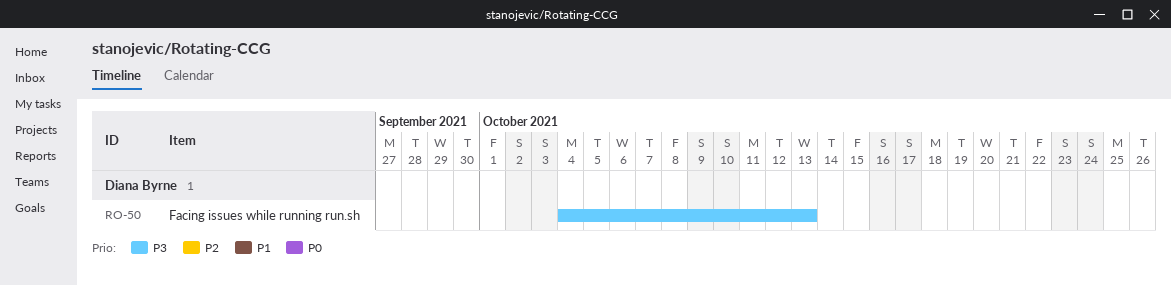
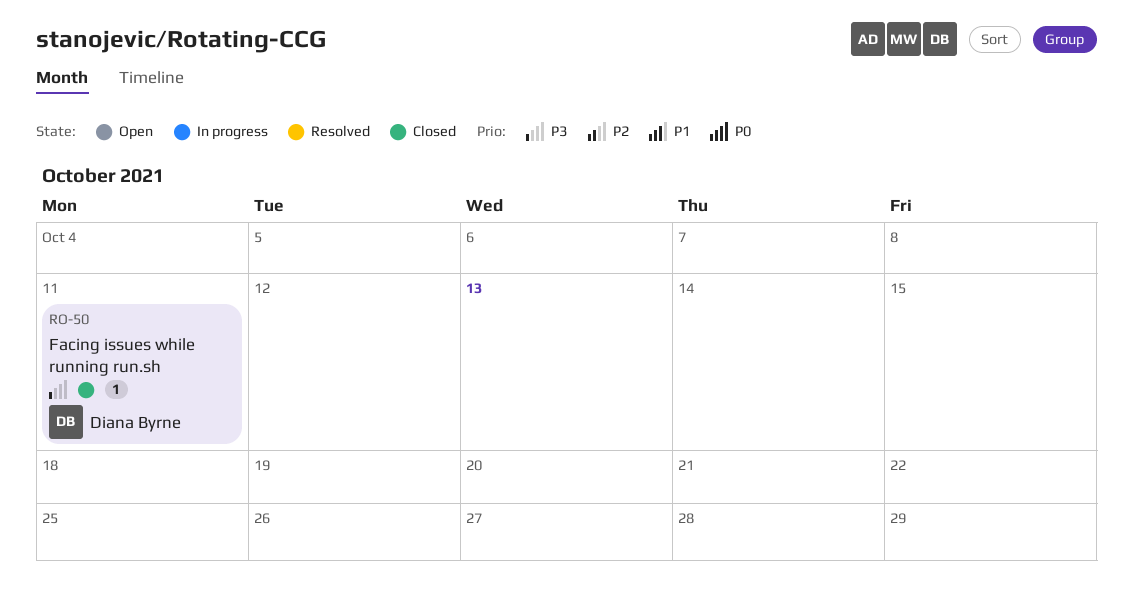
RO-50, due: Oct 13 -> Oct 11

